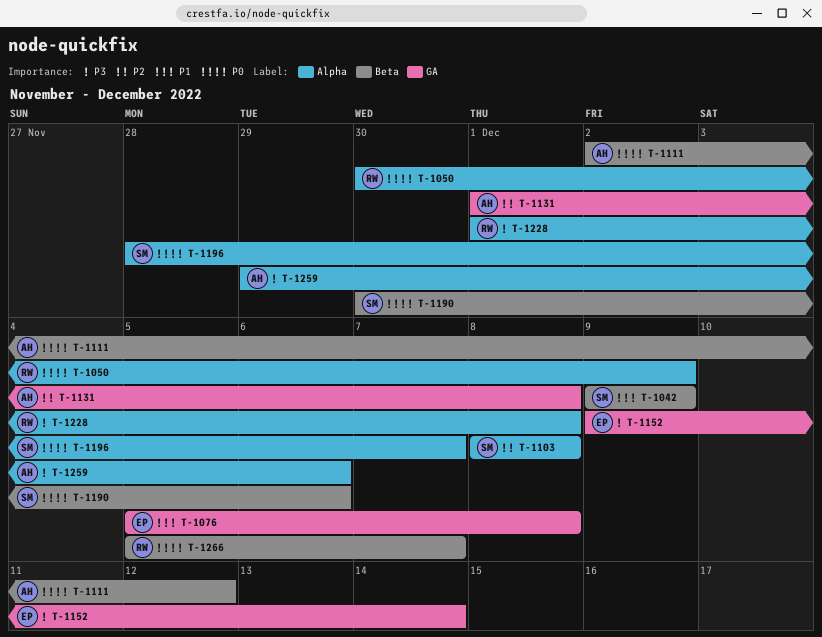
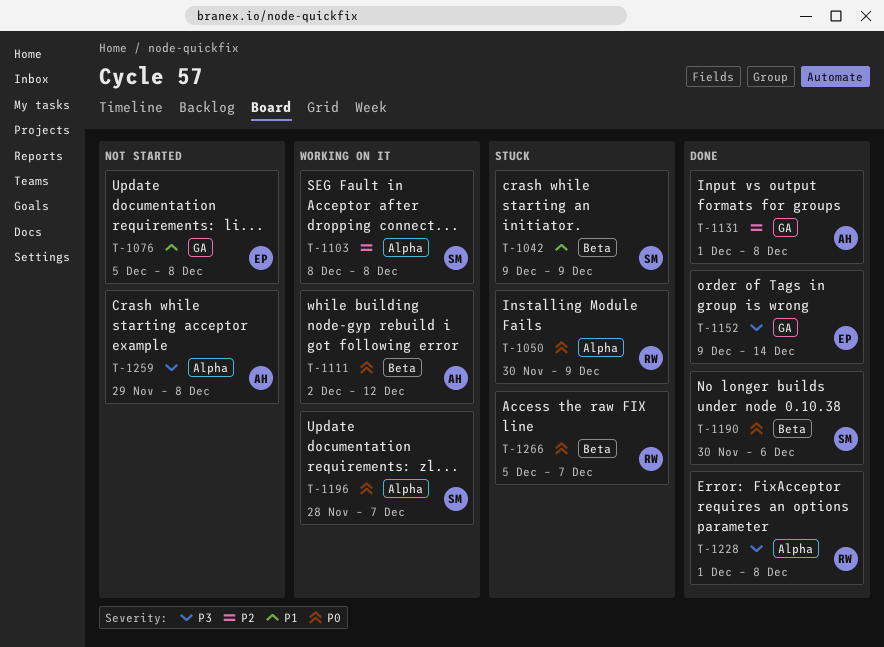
T-1259, due: Dec 6 -> Dec 8

